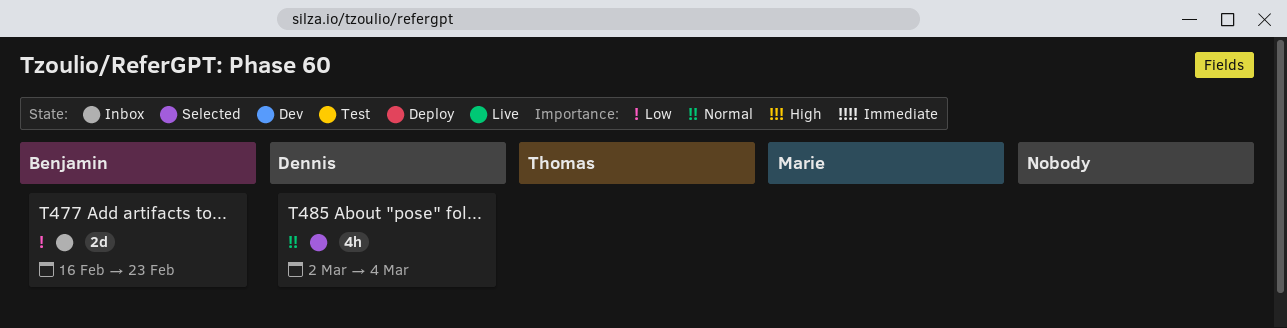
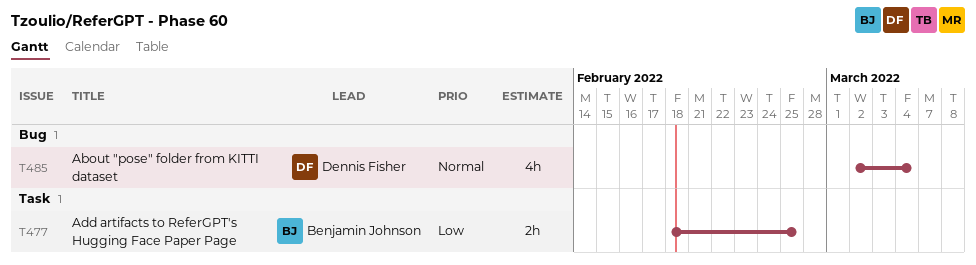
T477, estimate: 2d -> 2h
T477, start: Feb 16 -> Feb 18
T477, due: Feb 23 -> Feb 25

